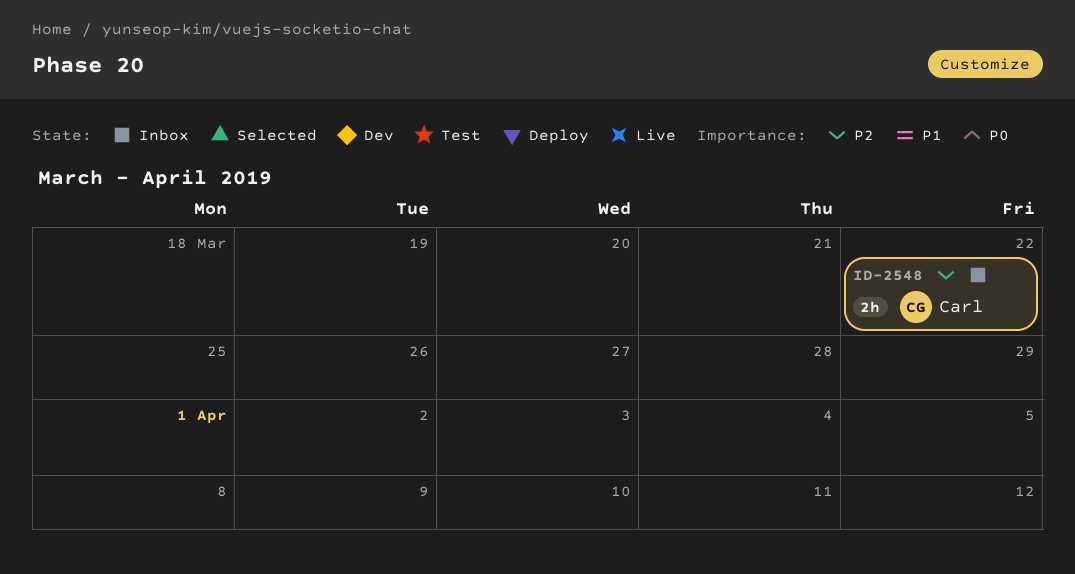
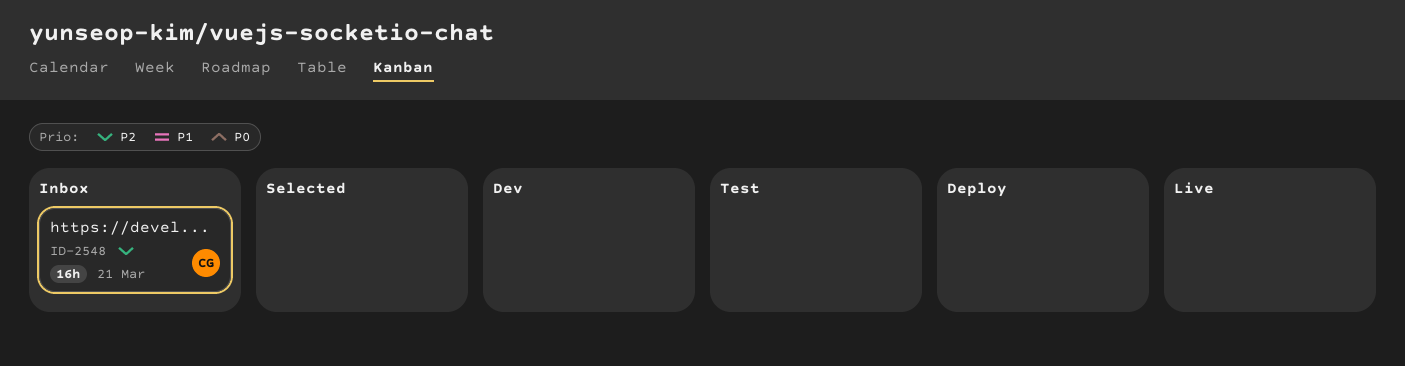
ID-2548, estimate: 2h -> 16h
ID-2548, due: Mar 22 -> Mar 21

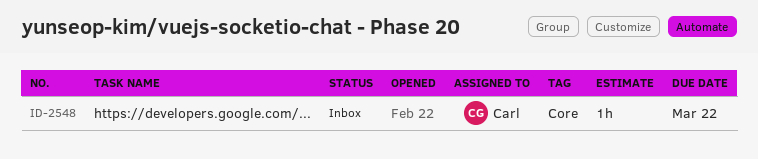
ID-2548, estimate: 16h -> 1h
ID-2548, due: Mar 21 -> Mar 22

